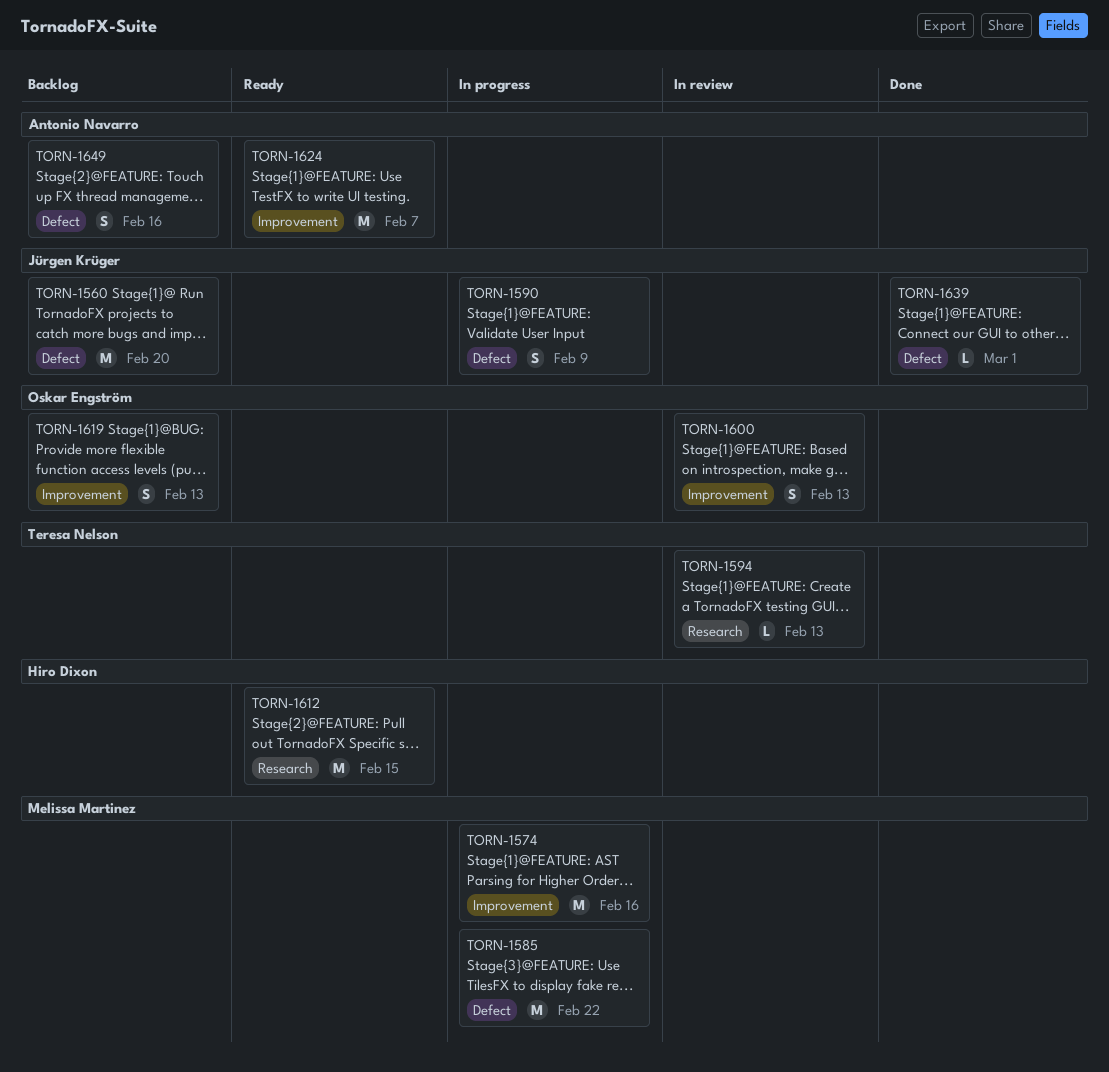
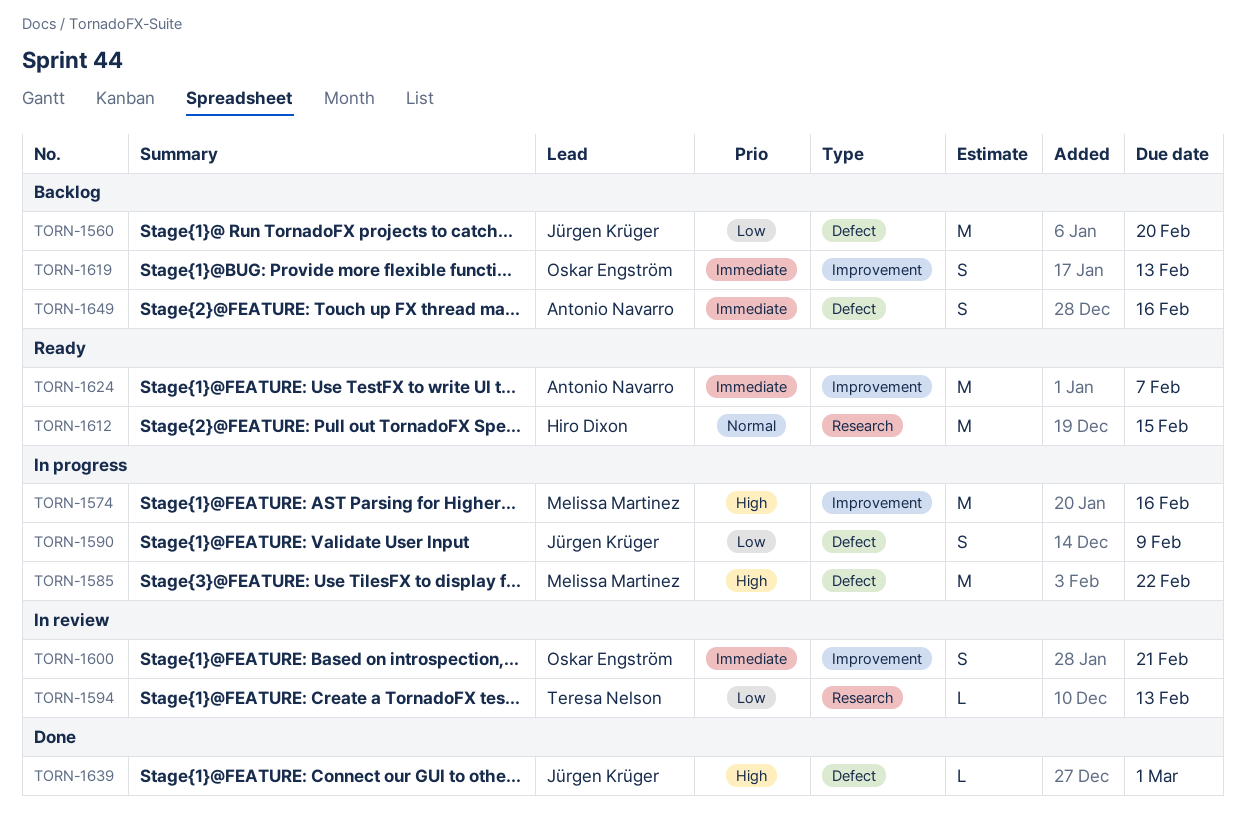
TORN-1600, due: Feb 13 -> Feb 21

